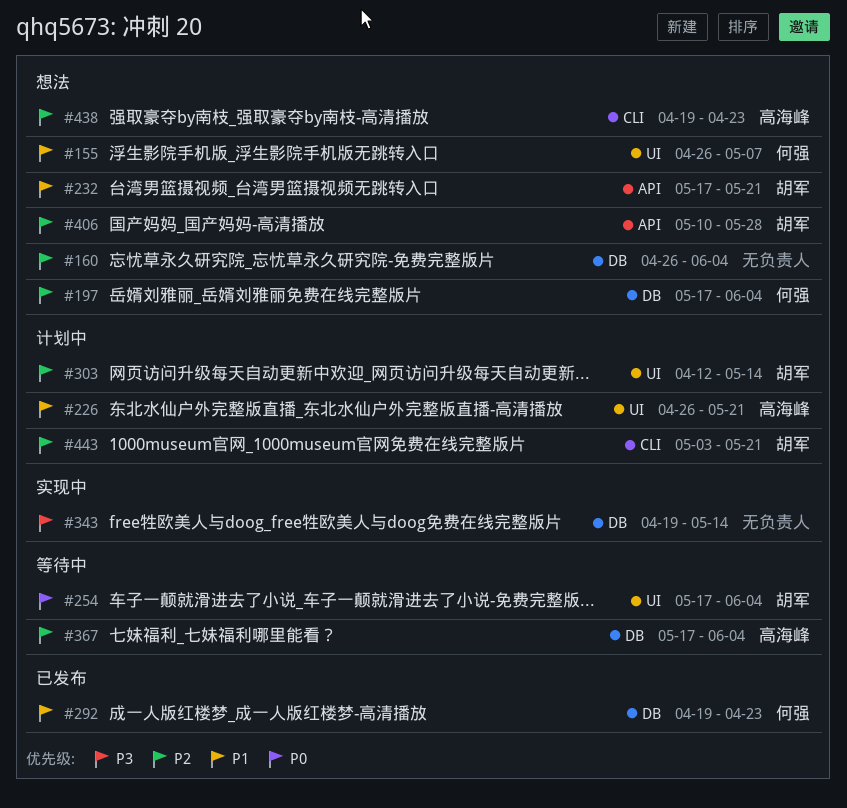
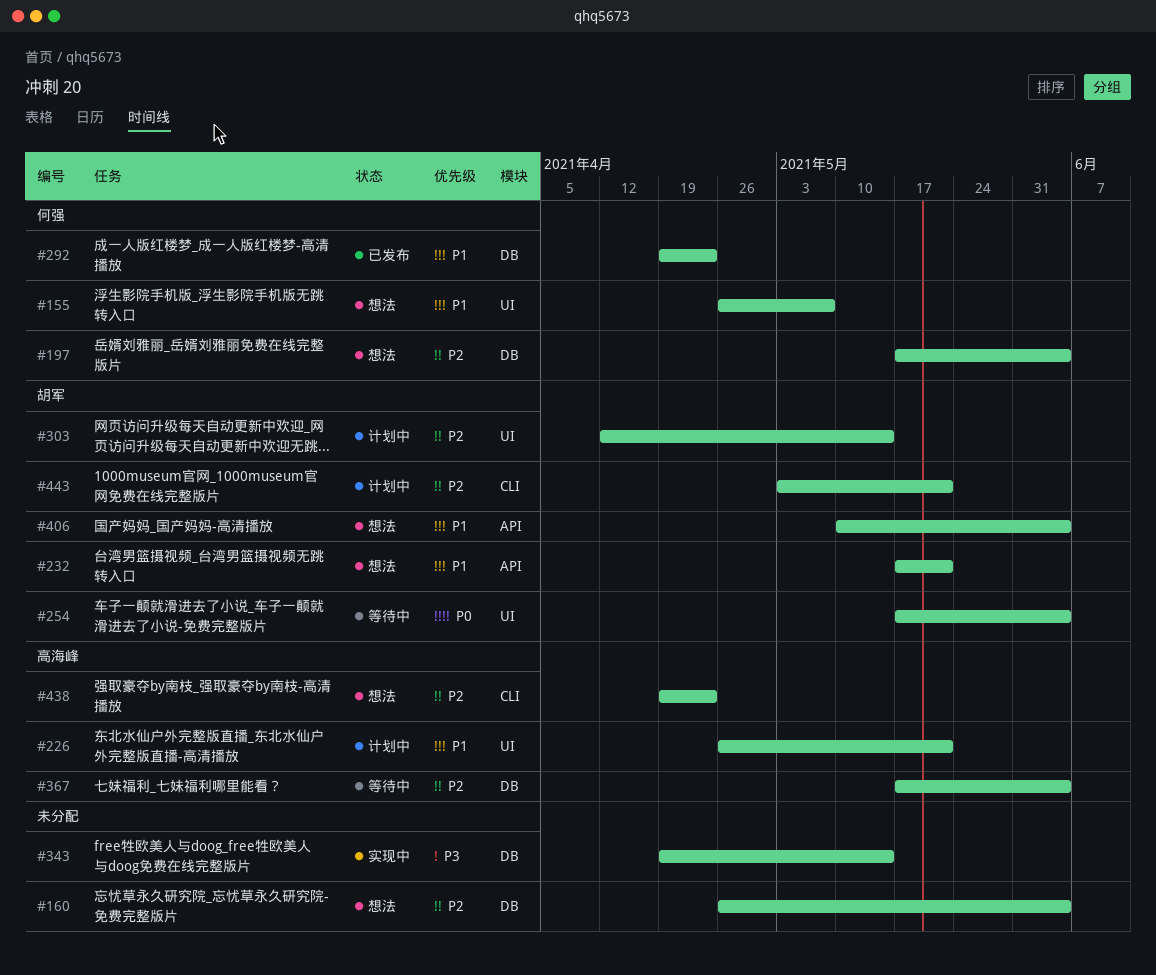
#406, priority: P2 -> P1
#406, due: May 28 -> Jun 4

